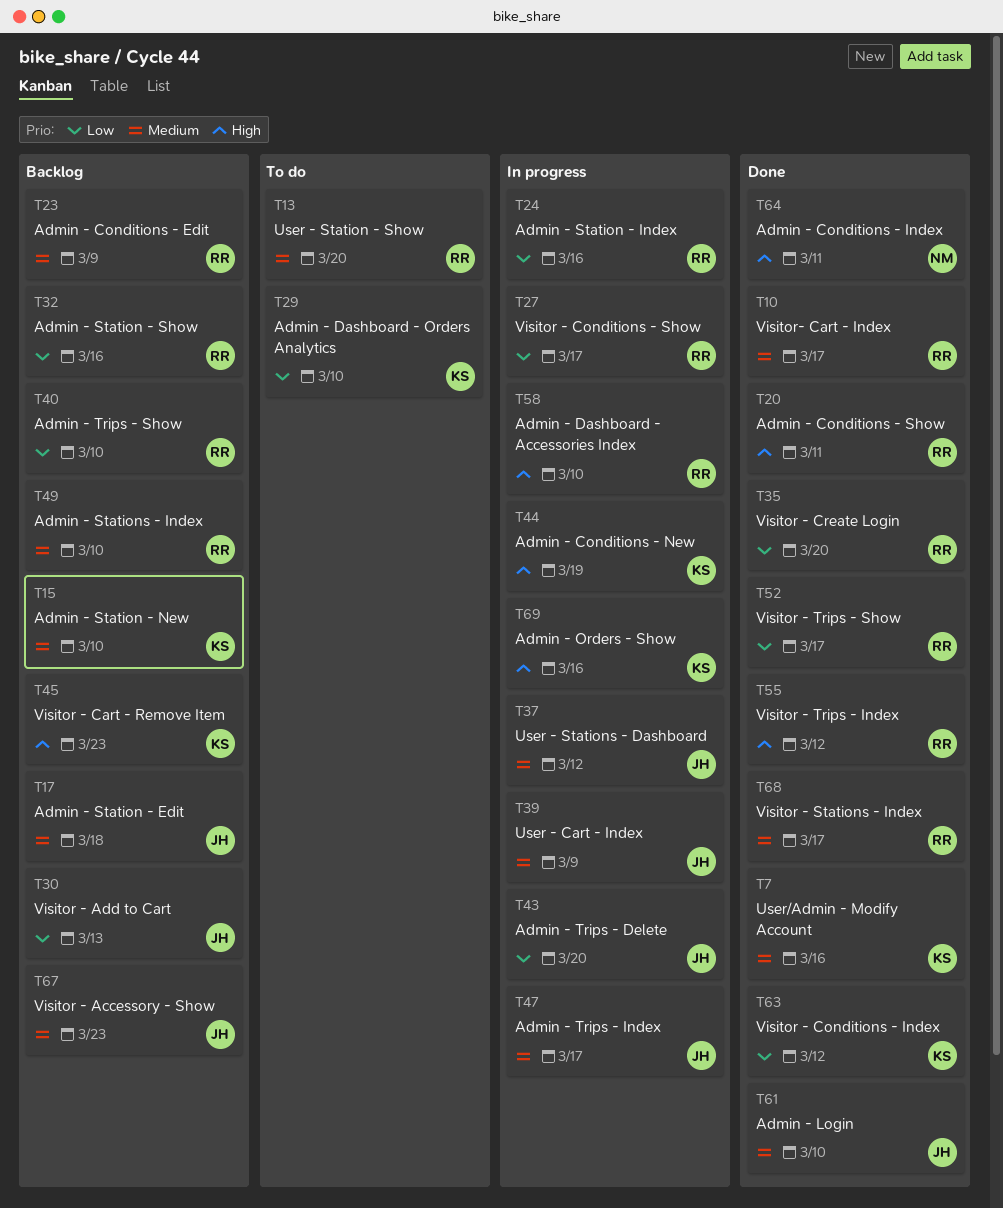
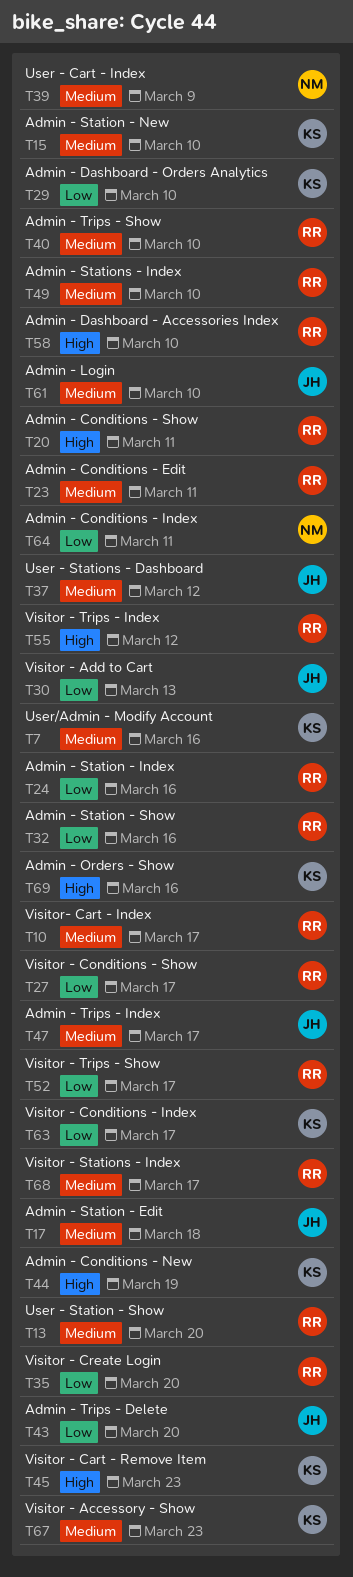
T23, due: Mar 9 -> Mar 11
T39, owner: JH -> NM
T40, priority: Low -> Medium
T63, due: Mar 12 -> Mar 17
T64, priority: High -> Low
T67, owner: JH -> KS

